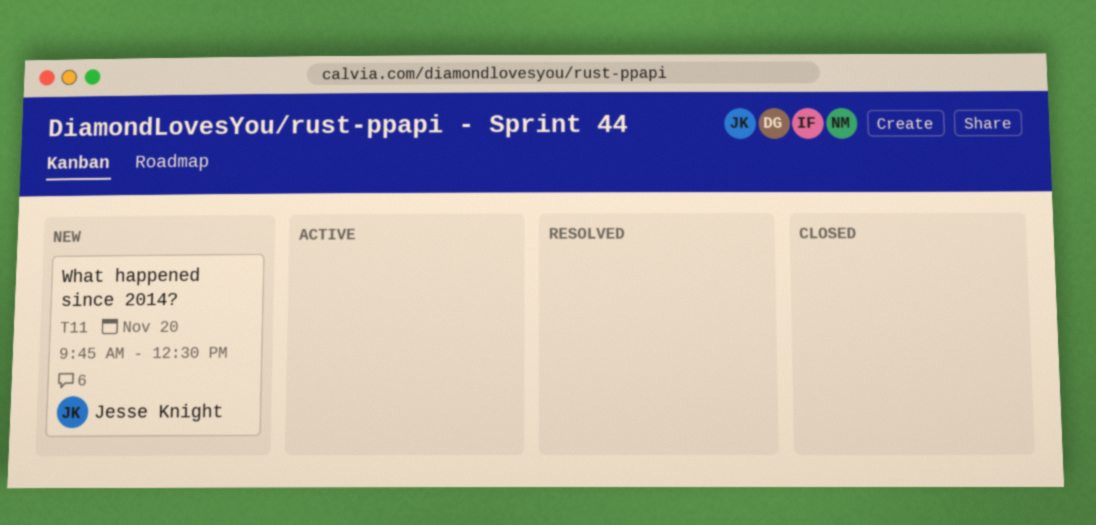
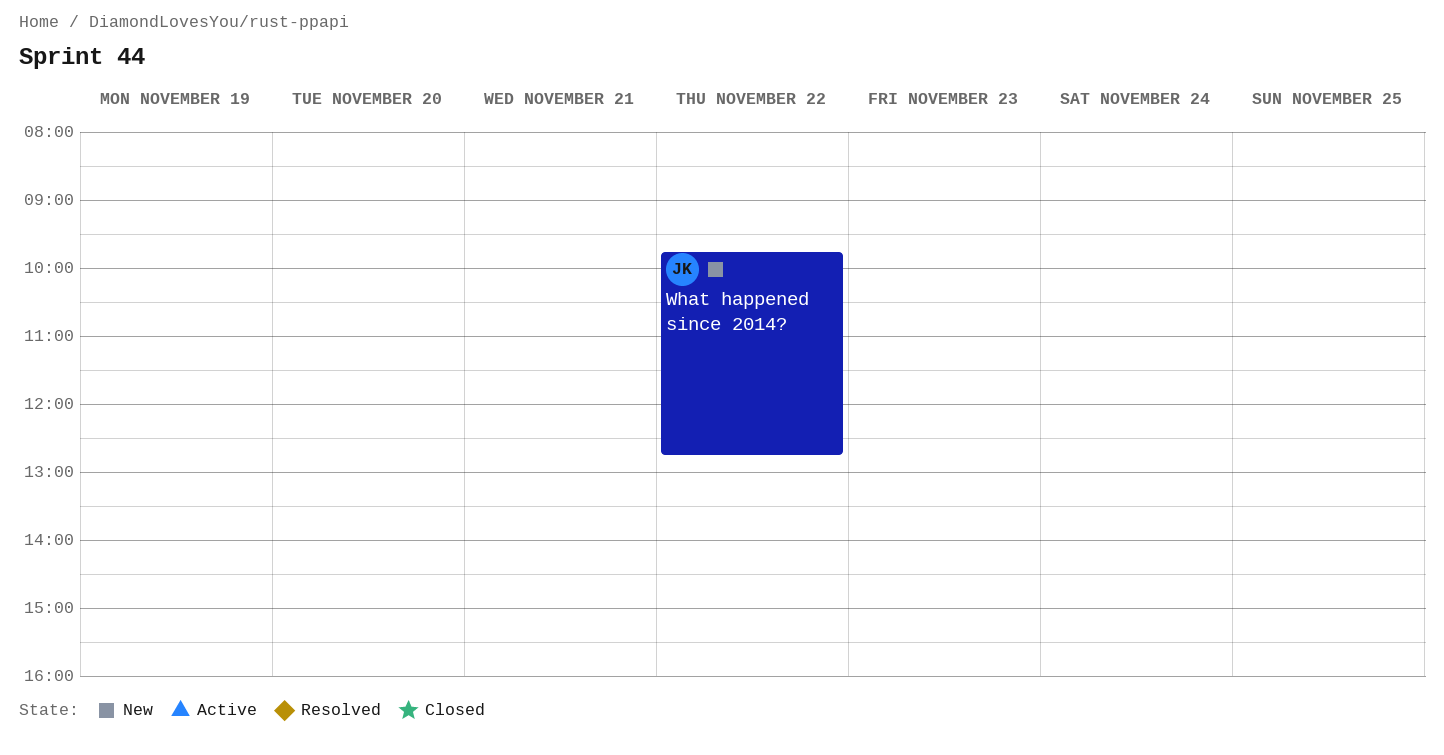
What happened since 2014?, day: Nov 20 -> Nov 22
What happened since 2014?, ends: 12:30 -> 12:45

